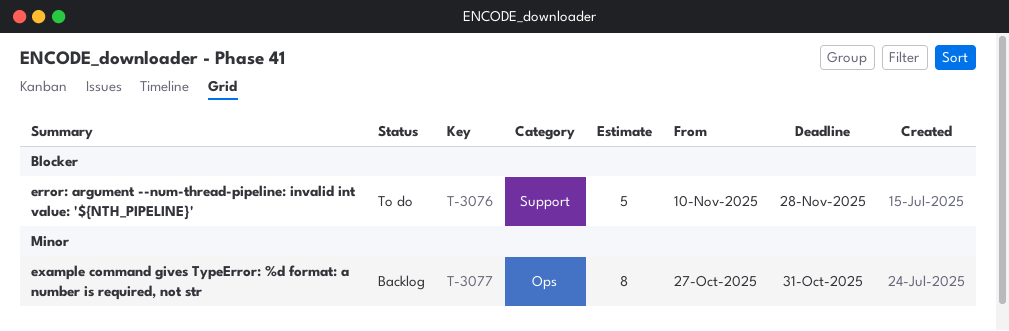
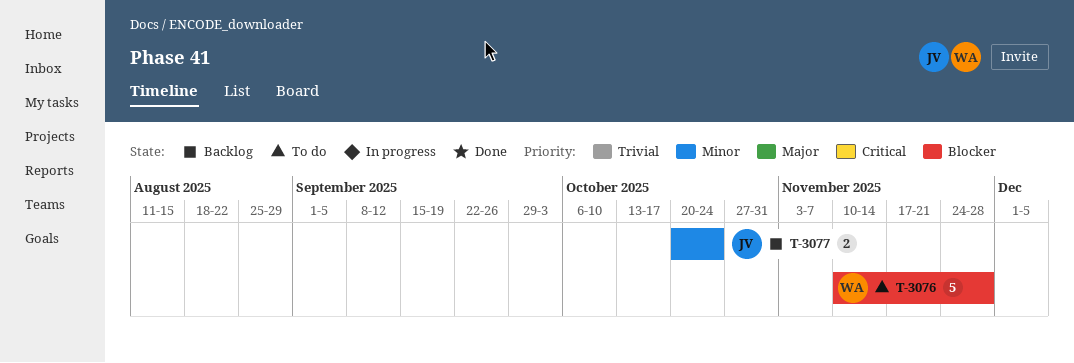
T-3077, estimate: 8 -> 2
T-3077, start: Oct 27 -> Oct 20
T-3077, due: Oct 31 -> Oct 24

